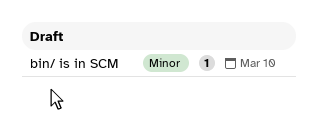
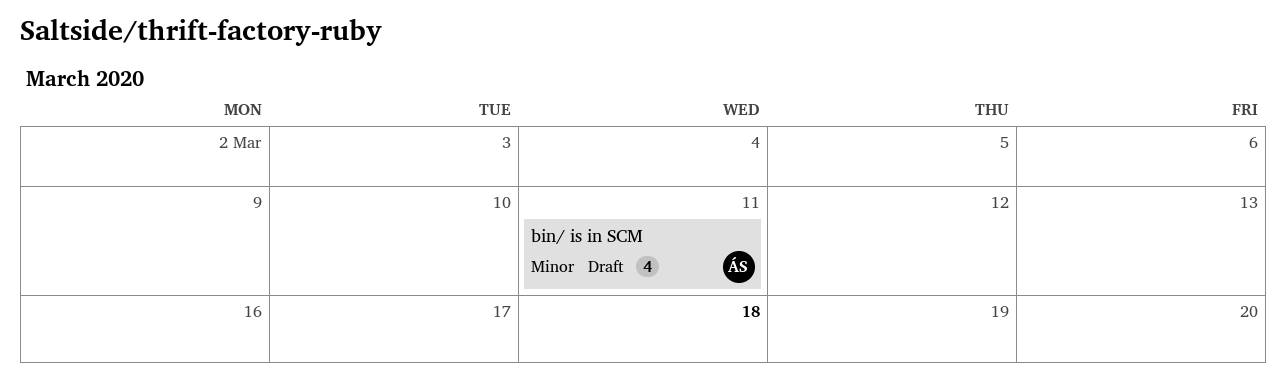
bin/ is in SCM, estimate: 1 -> 4
bin/ is in SCM, due: Mar 10 -> Mar 11

